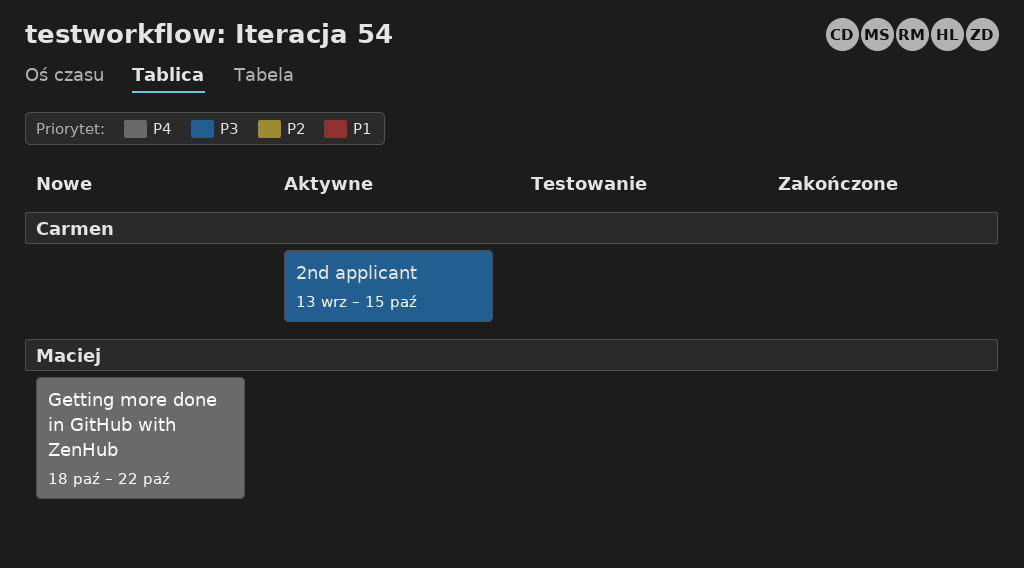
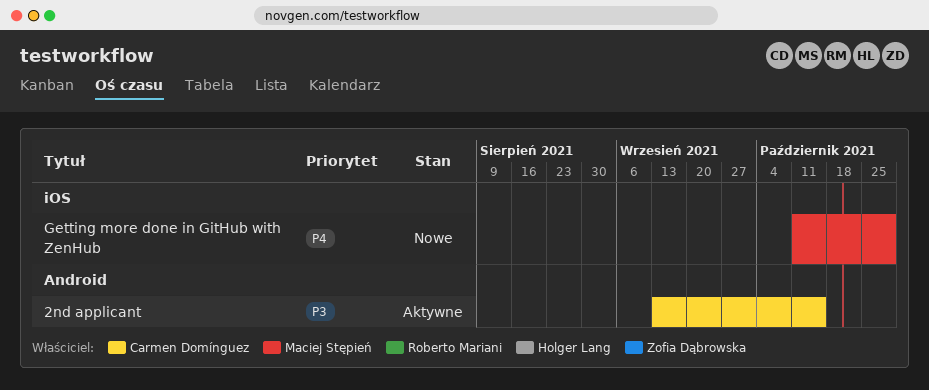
Getting more done in GitHub with ZenHub, start: Oct 18 -> Oct 11
Getting more done in GitHub with ZenHub, due: Oct 22 -> Oct 29

